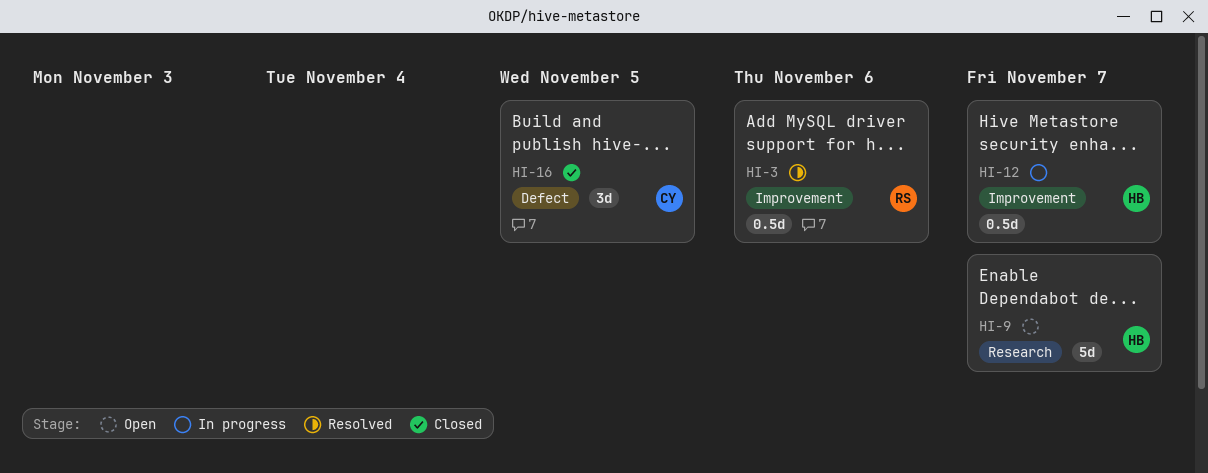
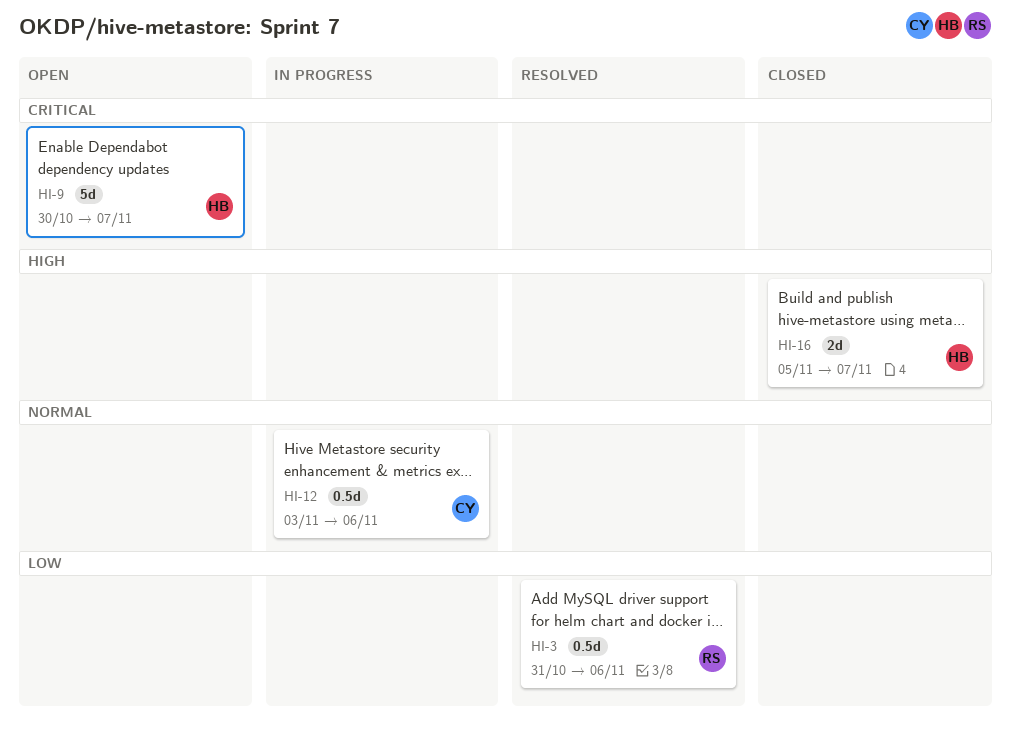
HI-12, owner: HB -> CY
HI-12, due: Nov 7 -> Nov 6
HI-16, owner: CY -> HB
HI-16, estimate: 3d -> 2d
HI-16, due: Nov 5 -> Nov 7

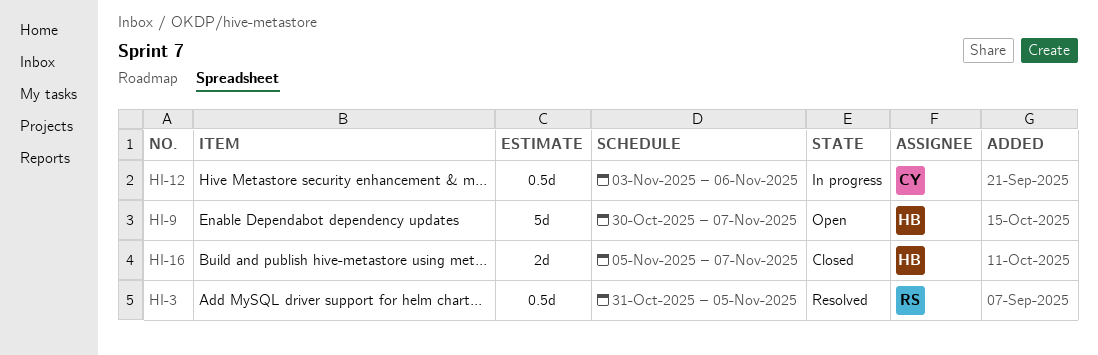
HI-3, due: Nov 6 -> Nov 5

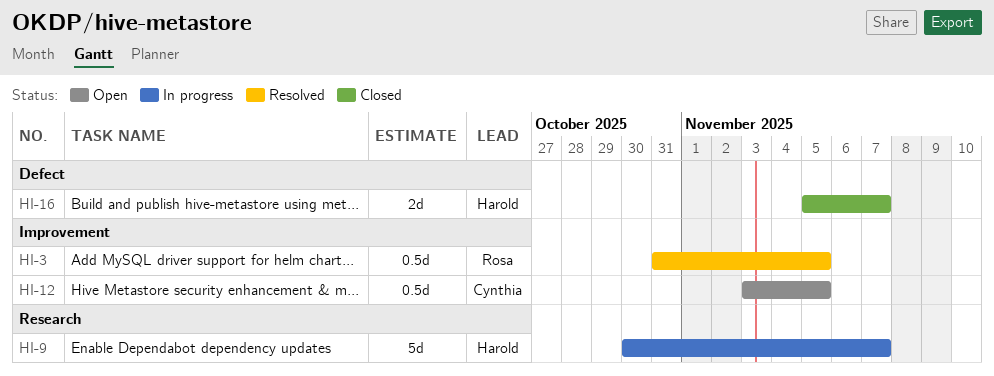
HI-9, status: Open -> In progress
HI-12, status: In progress -> Open
HI-12, due: Nov 6 -> Nov 5

